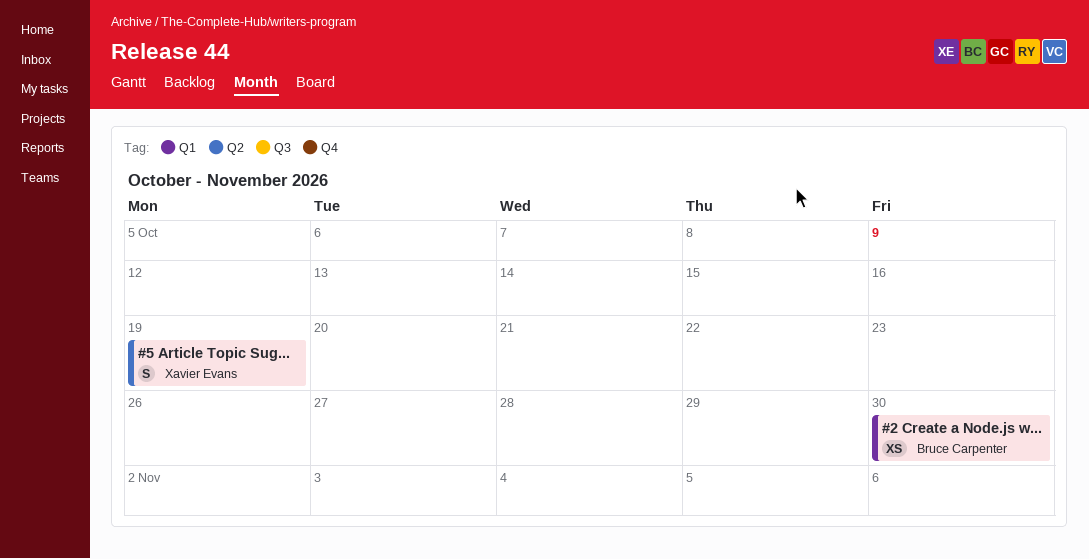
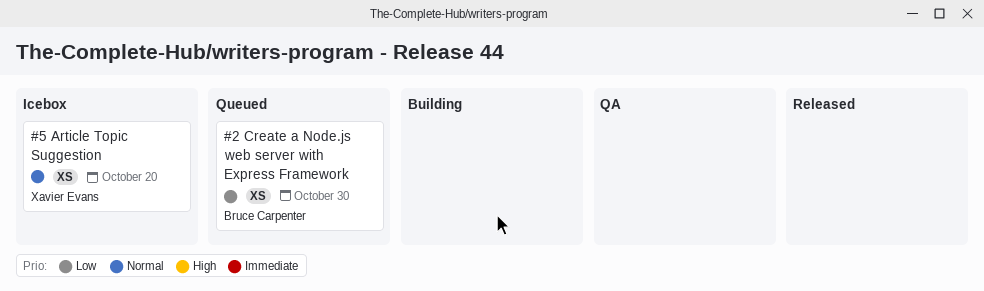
#5, estimate: S -> XS
#5, due: Oct 19 -> Oct 20

